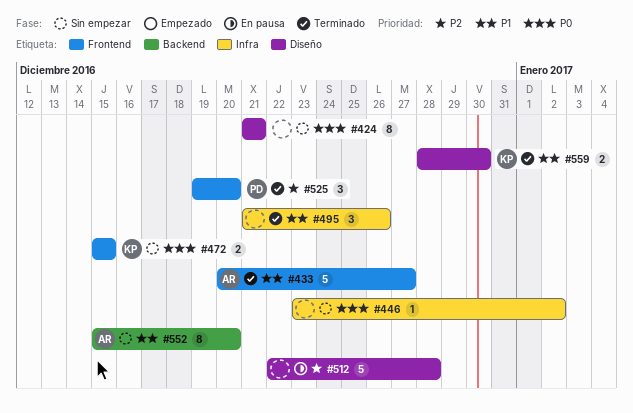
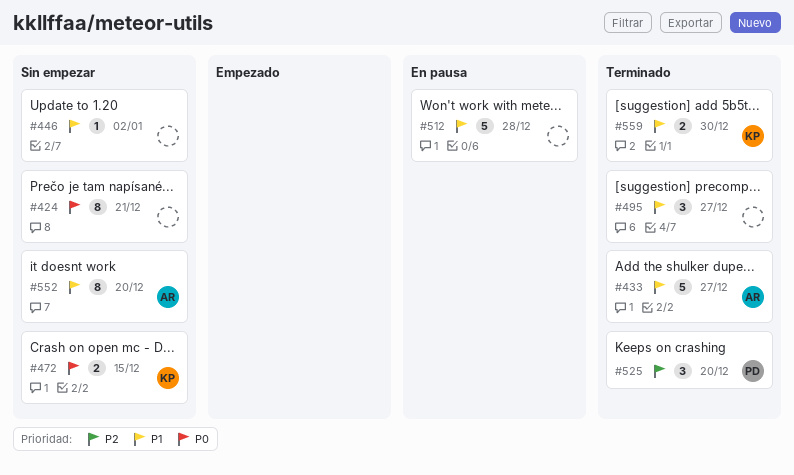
#446, priority: P0 -> P1
#495, due: Dec 26 -> Dec 27
#512, priority: P2 -> P1

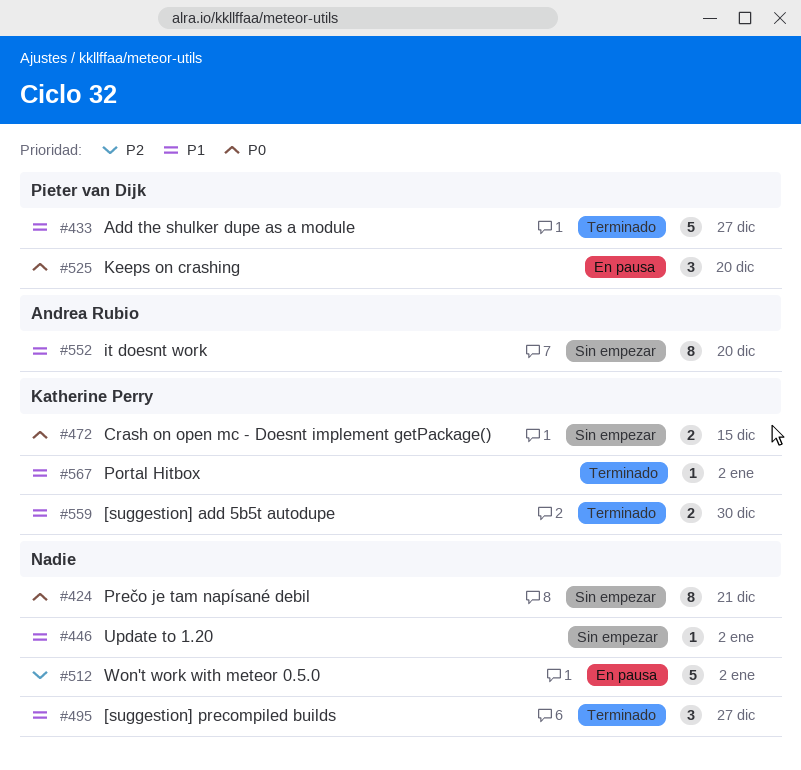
#433, owner: Andrea Rubio -> Pieter van Dijk
#512, priority: P1 -> P2
#512, due: Dec 28 -> Jan 2
#525, status: Terminado -> En pausa
#525, priority: P2 -> P0
#567: none -> present

